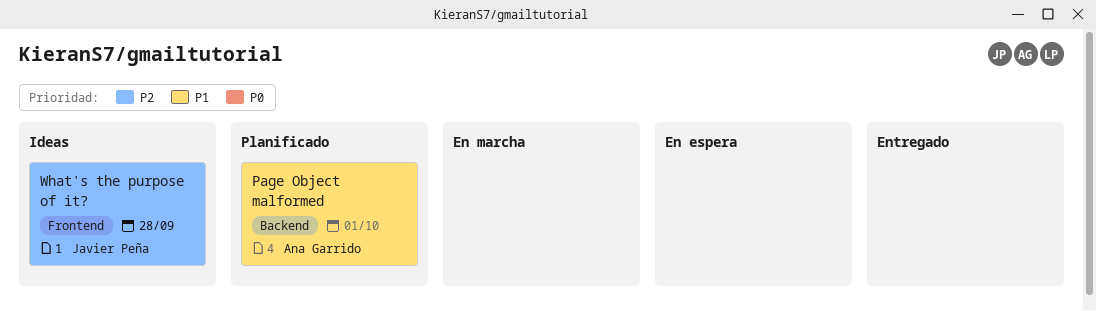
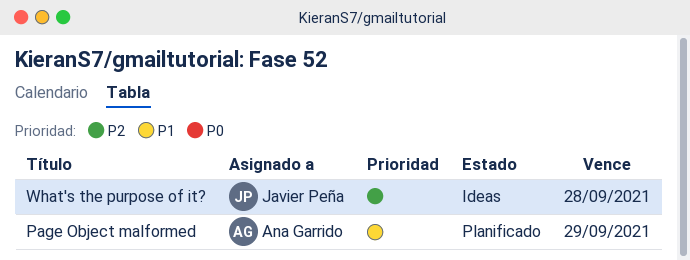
Page Object malformed, due: Oct 1 -> Sep 29

